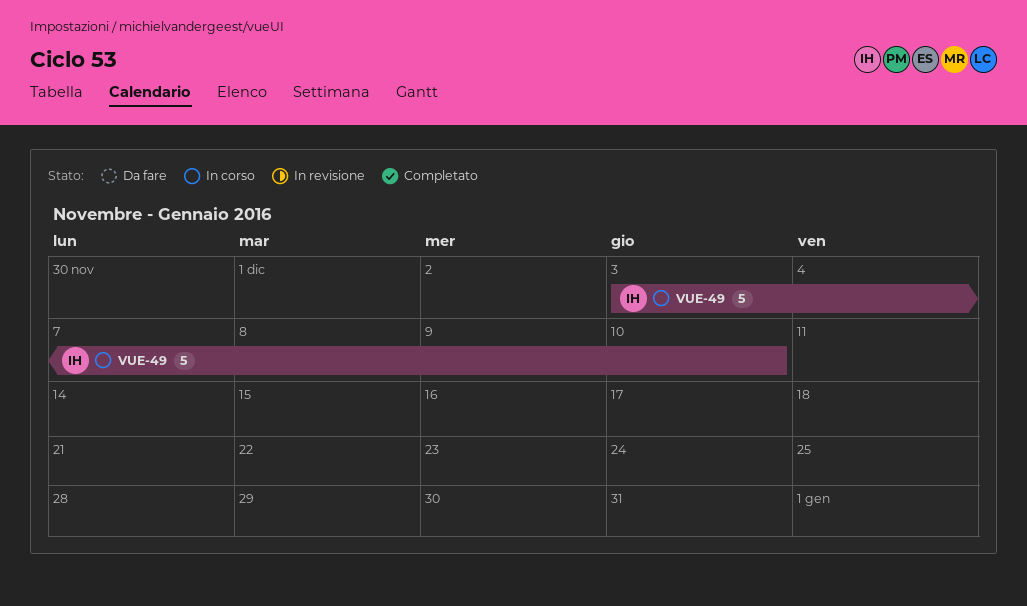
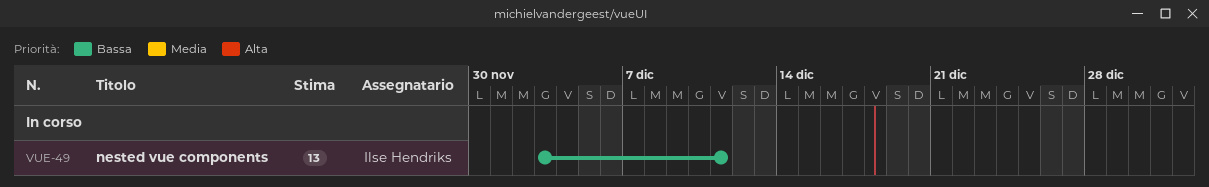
VUE-49, estimate: 5 -> 13
VUE-49, due: Dec 10 -> Dec 11

